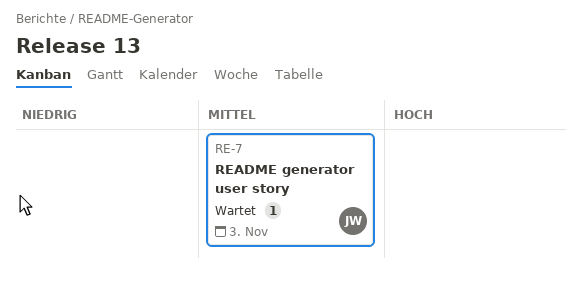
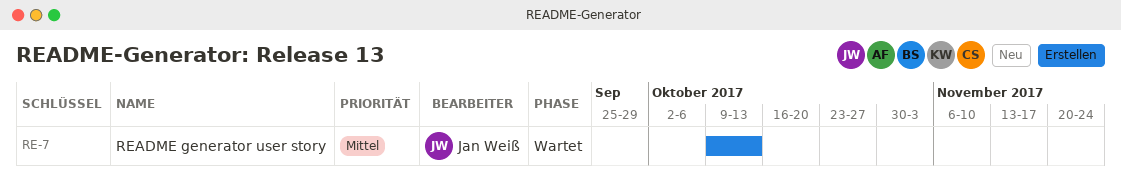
RE-7, due: Nov 3 -> Oct 13

